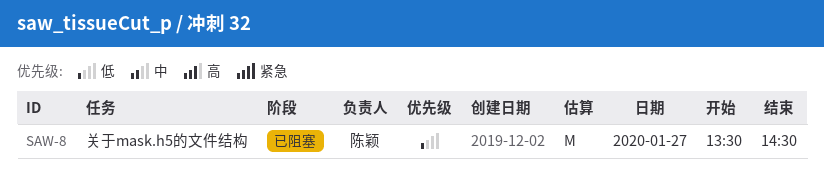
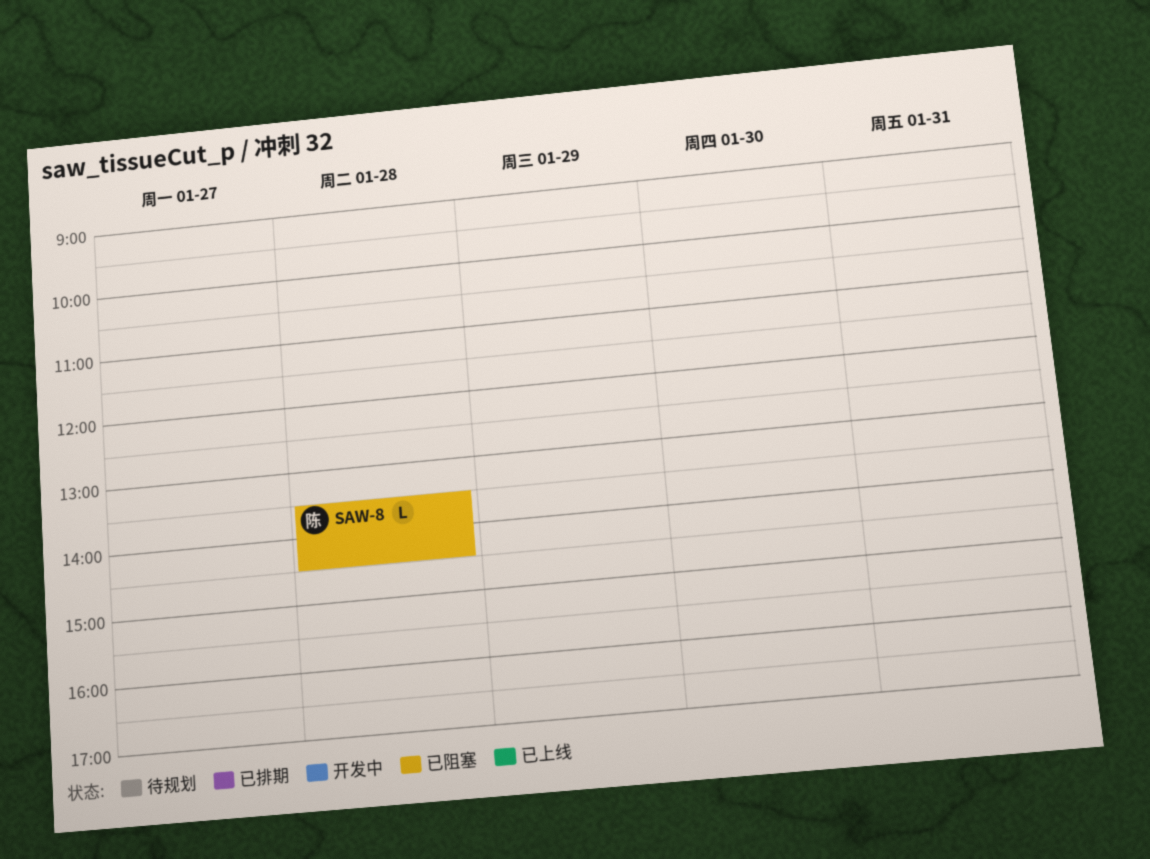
SAW-8, estimate: M -> L
SAW-8, day: Jan 27 -> Jan 28

